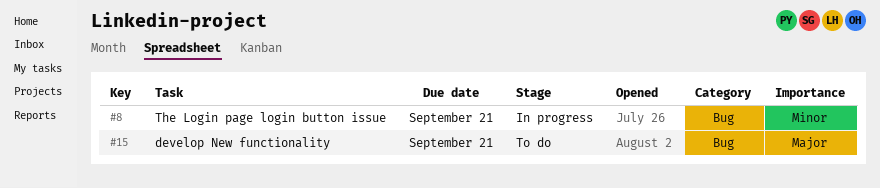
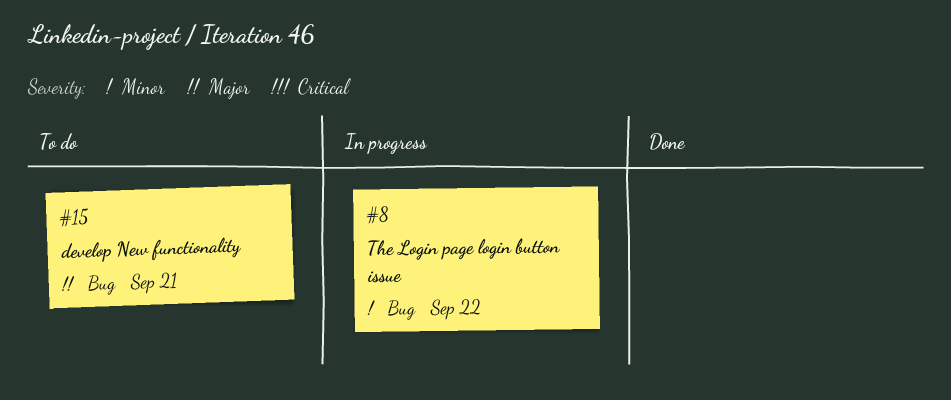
#8, due: Sep 21 -> Sep 22

